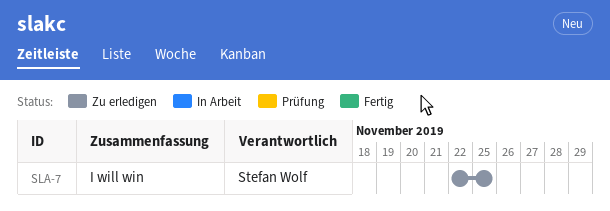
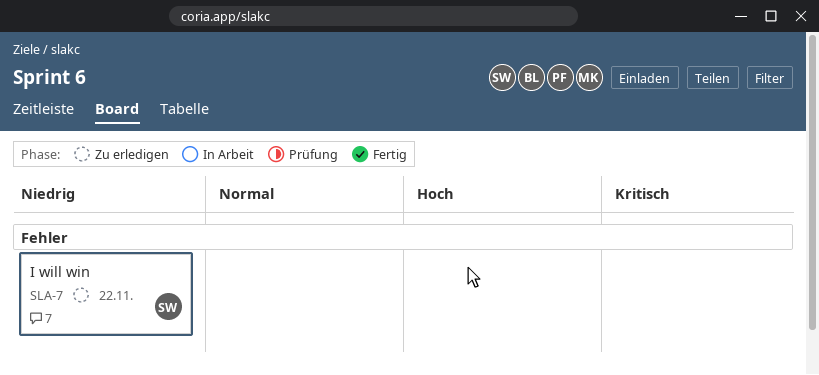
SLA-7, due: Nov 25 -> Nov 22

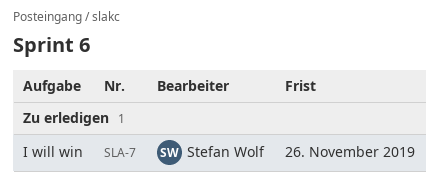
SLA-7, due: Nov 22 -> Nov 26

